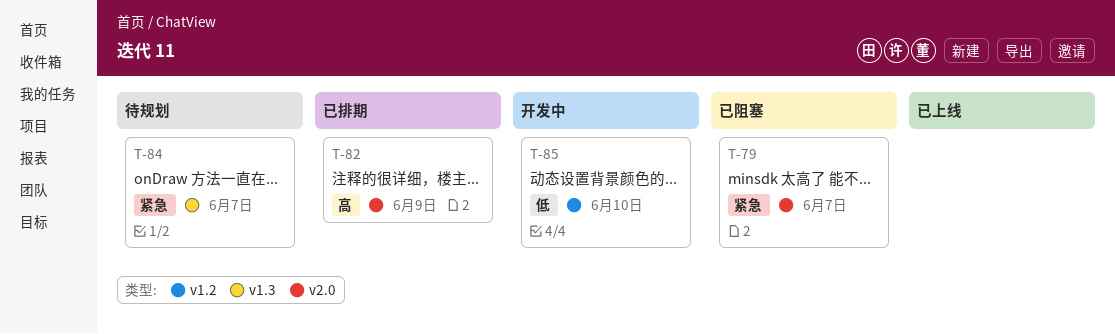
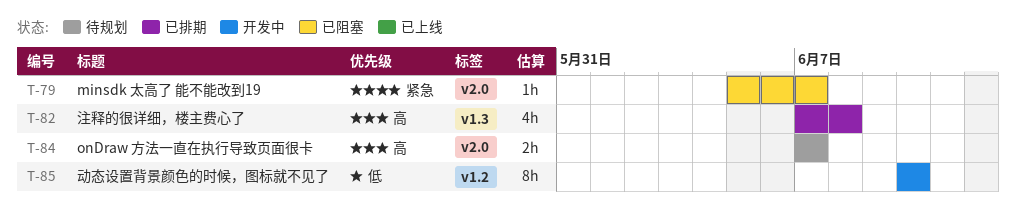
T-82, label: v2.0 -> v1.3
T-82, due: Jun 9 -> Jun 8
T-84, priority: 紧急 -> 高
T-84, label: v1.3 -> v2.0

